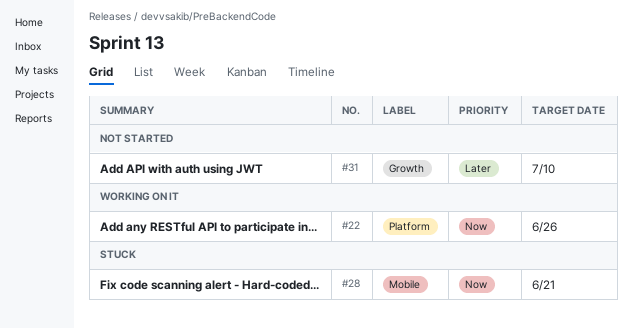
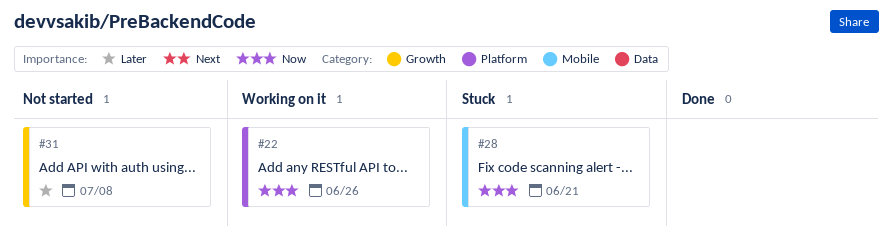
#31, due: Jul 10 -> Jul 8

